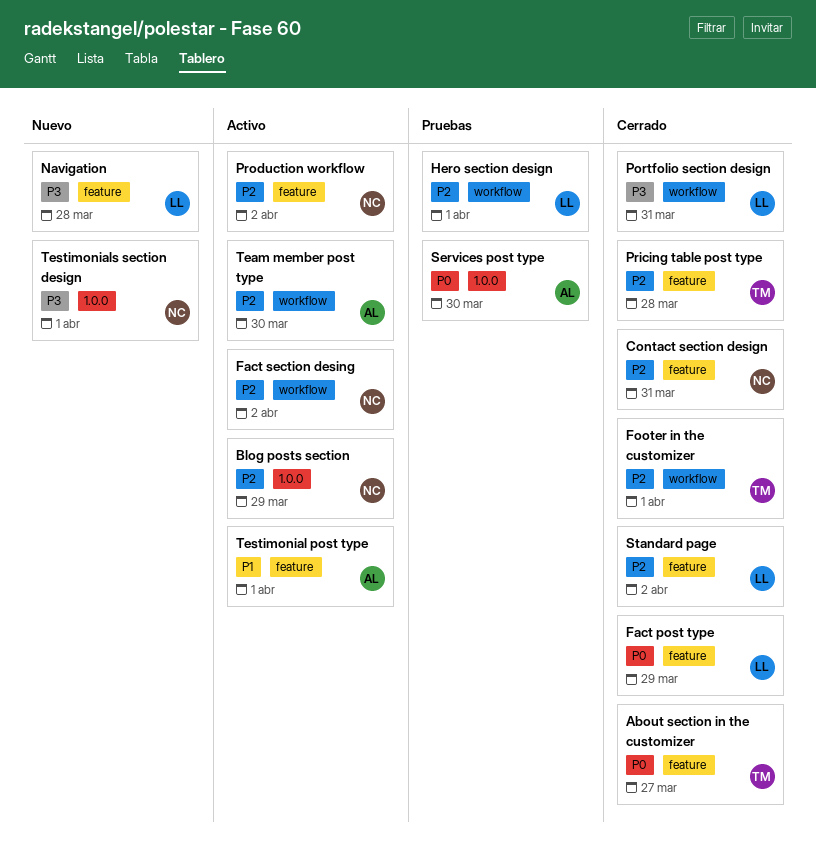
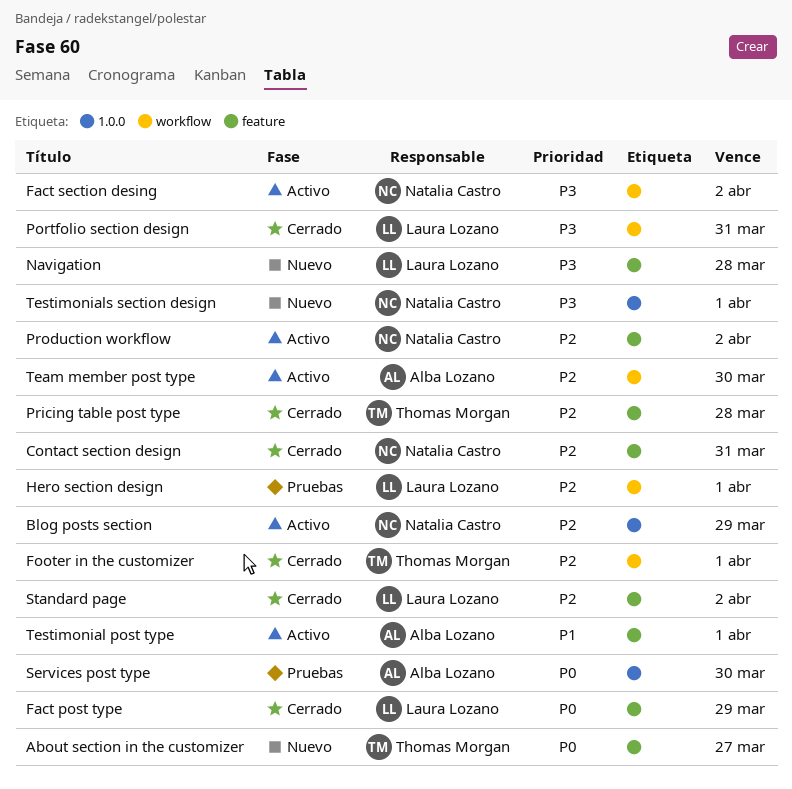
About section in the customizer, status: Cerrado -> Nuevo
Fact section desing, priority: P2 -> P3

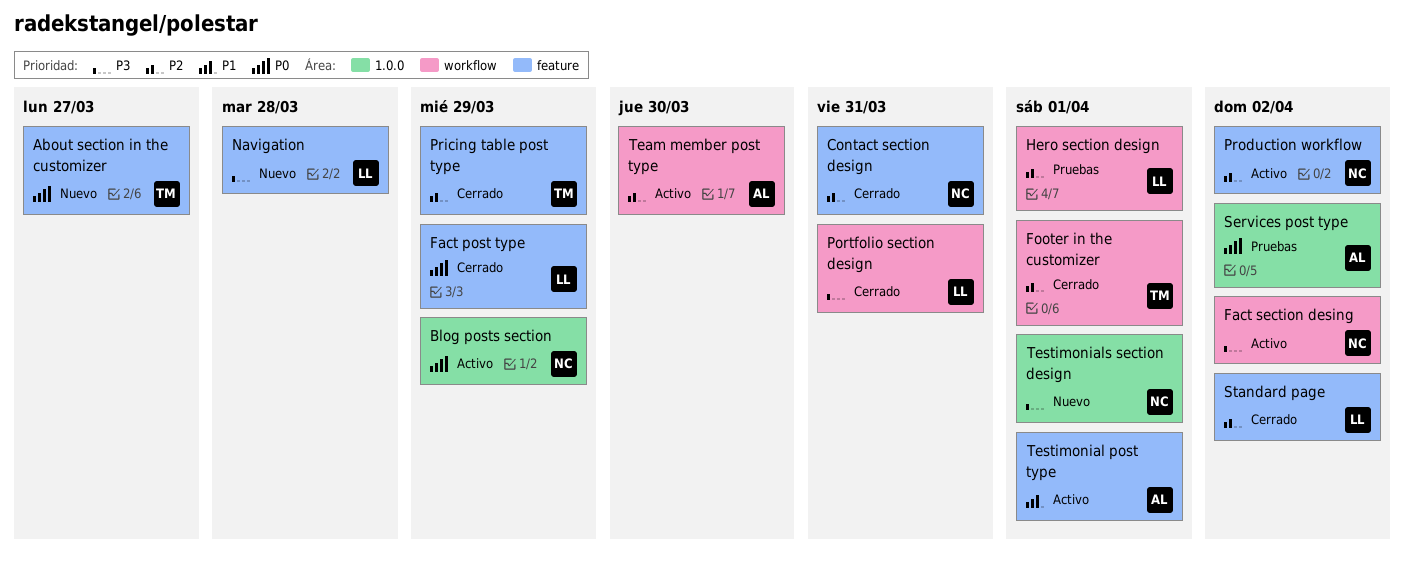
Blog posts section, priority: P2 -> P0
Pricing table post type, due: Mar 28 -> Mar 29
Services post type, due: Mar 30 -> Apr 2

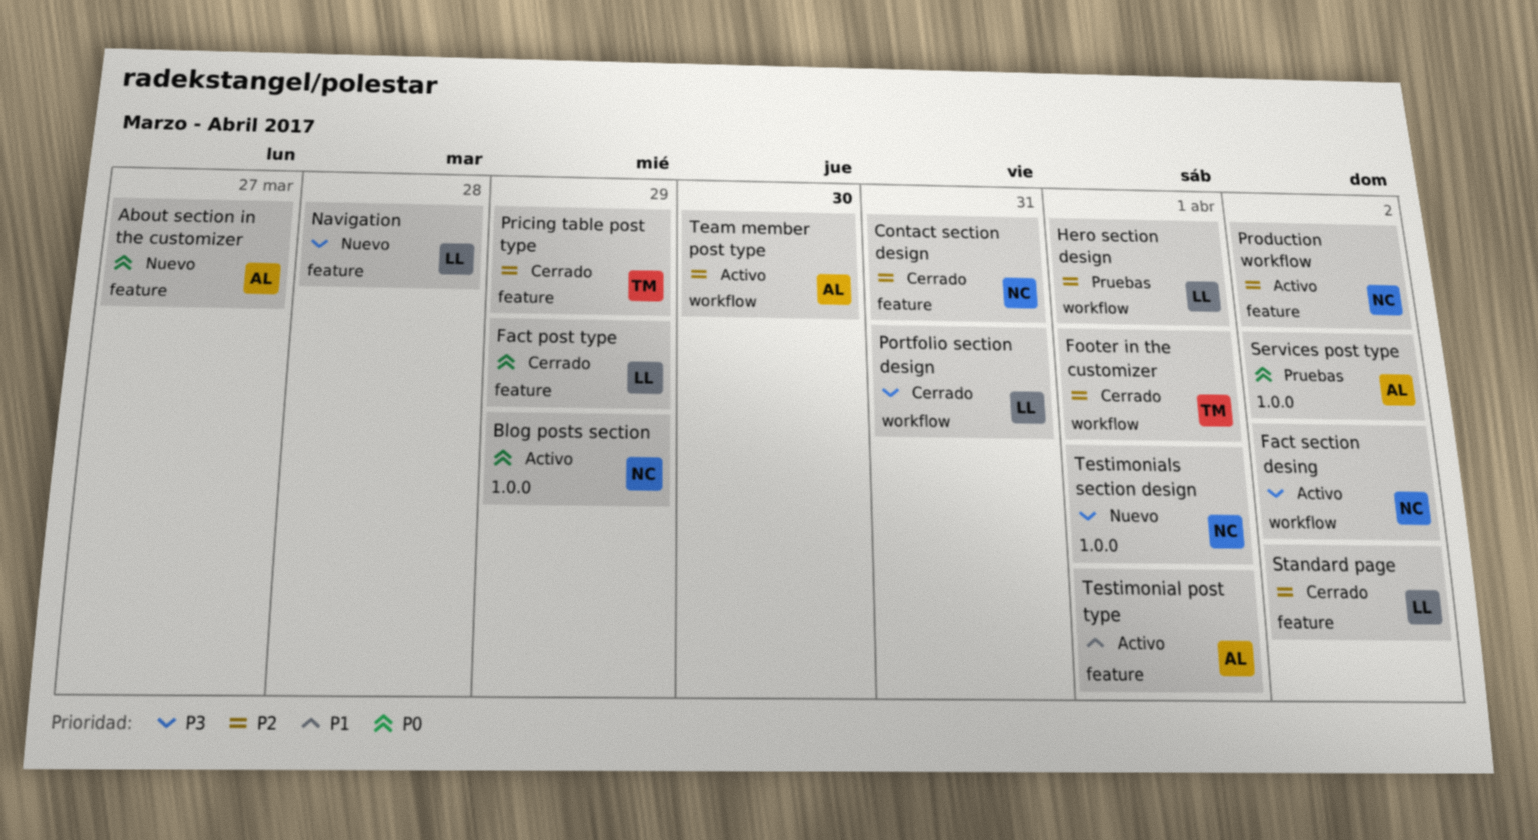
About section in the customizer, owner: TM -> AL

